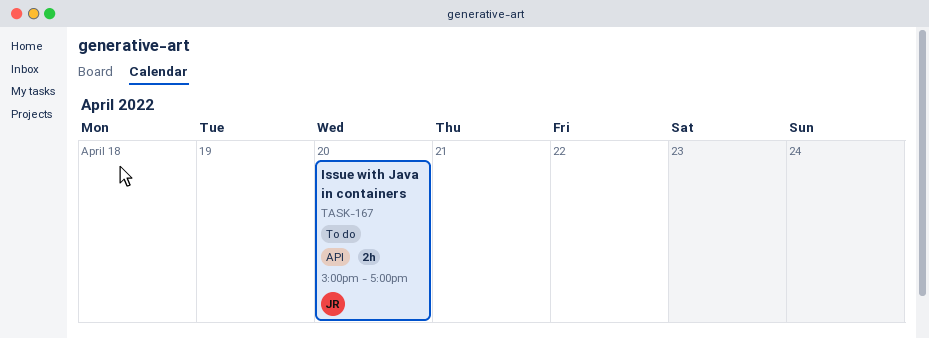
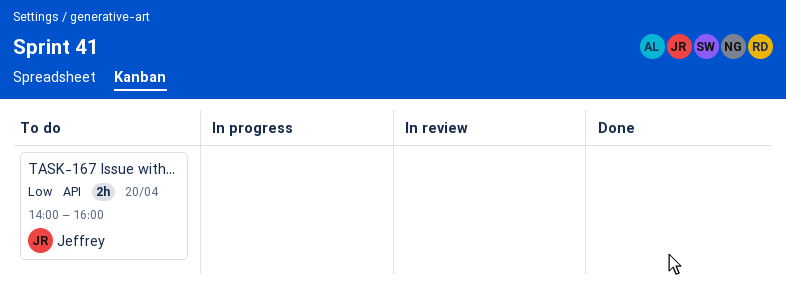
TASK-167, begins: 15:00 -> 14:00
TASK-167, ends: 17:00 -> 16:00

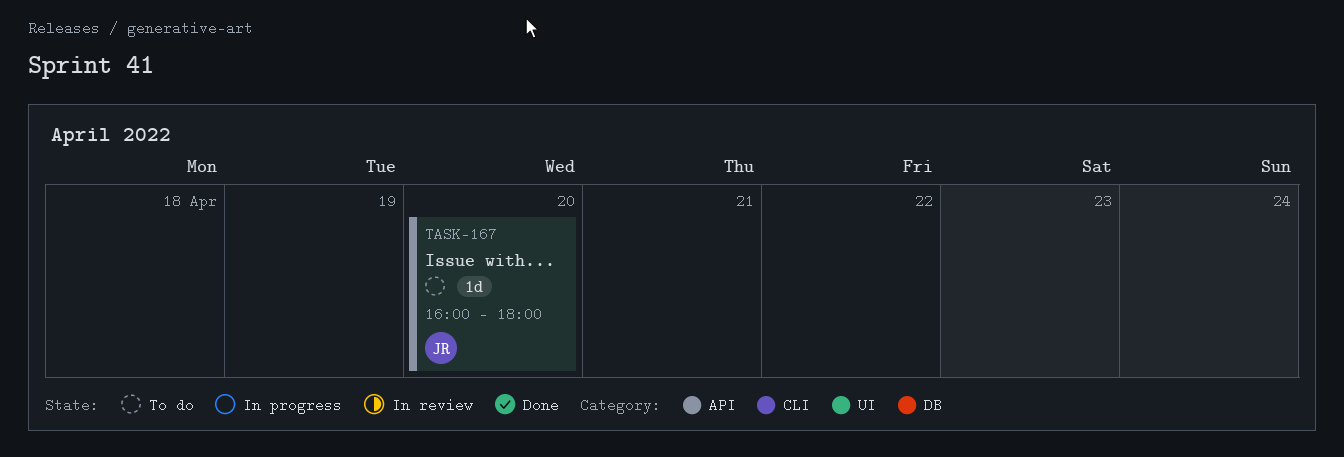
TASK-167, estimate: 2h -> 1d
TASK-167, begins: 14:00 -> 16:00
TASK-167, ends: 16:00 -> 18:00

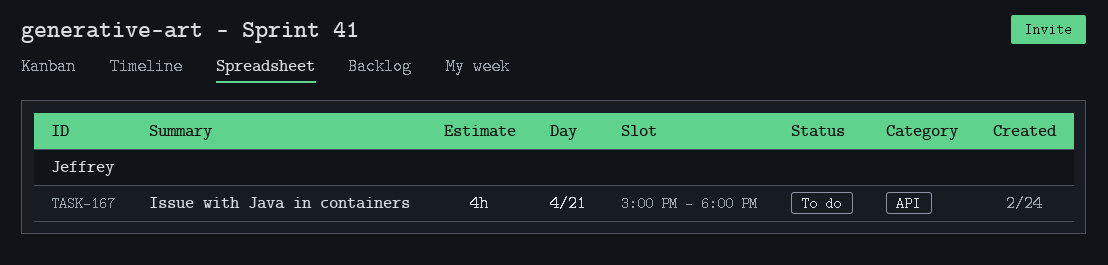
TASK-167, estimate: 1d -> 4h
TASK-167, day: Apr 20 -> Apr 21
TASK-167, begins: 16:00 -> 15:00

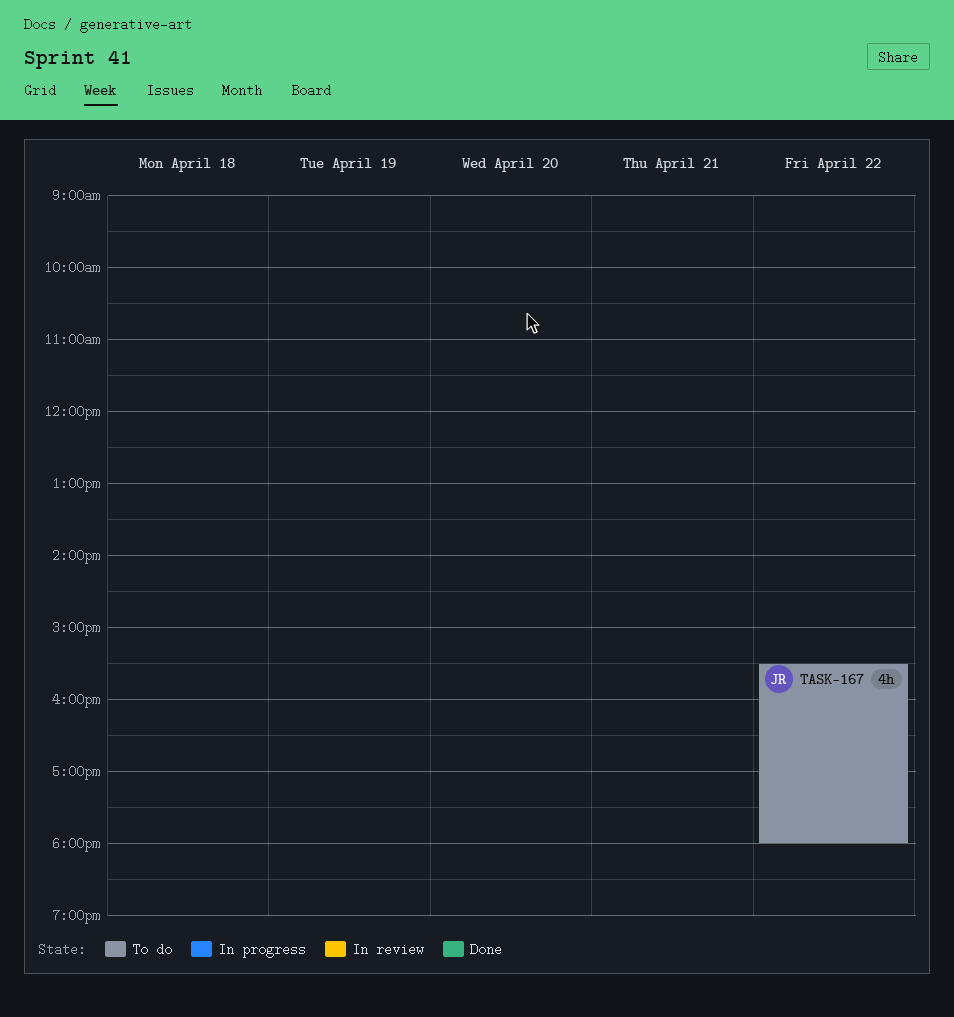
TASK-167, day: Apr 21 -> Apr 22
TASK-167, begins: 15:00 -> 15:30

